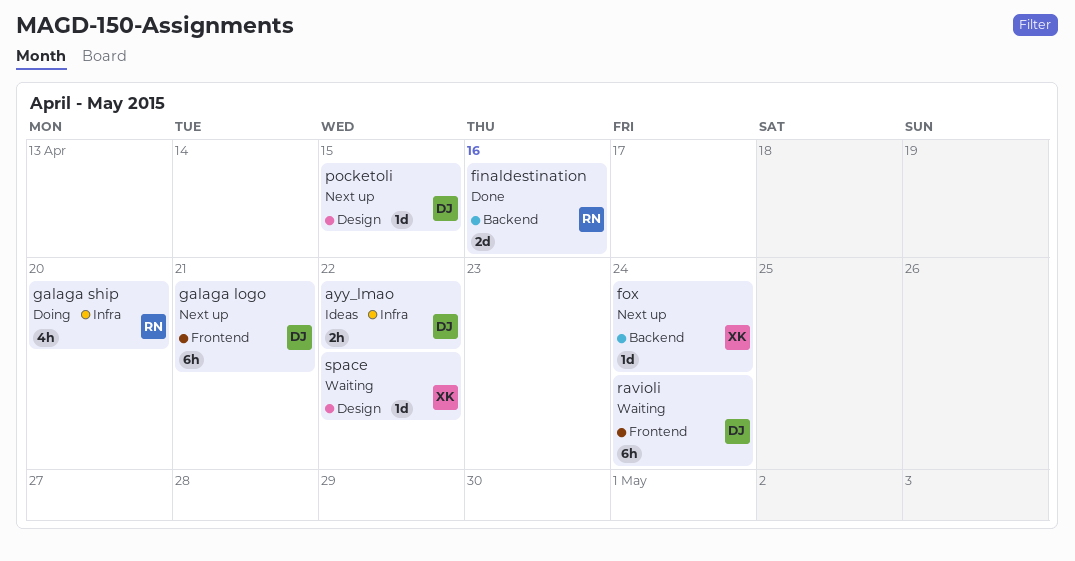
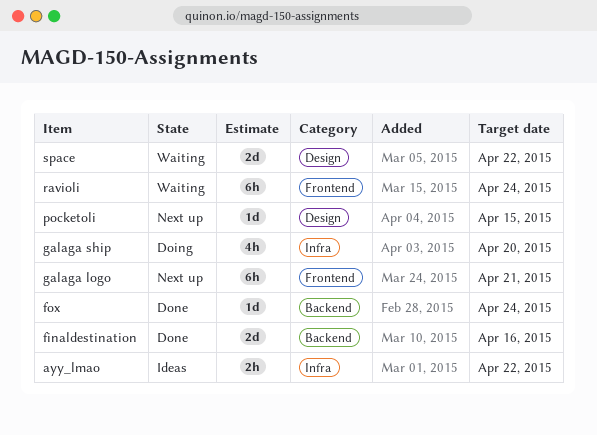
fox, status: Next up -> Done
space, estimate: 1d -> 2d

